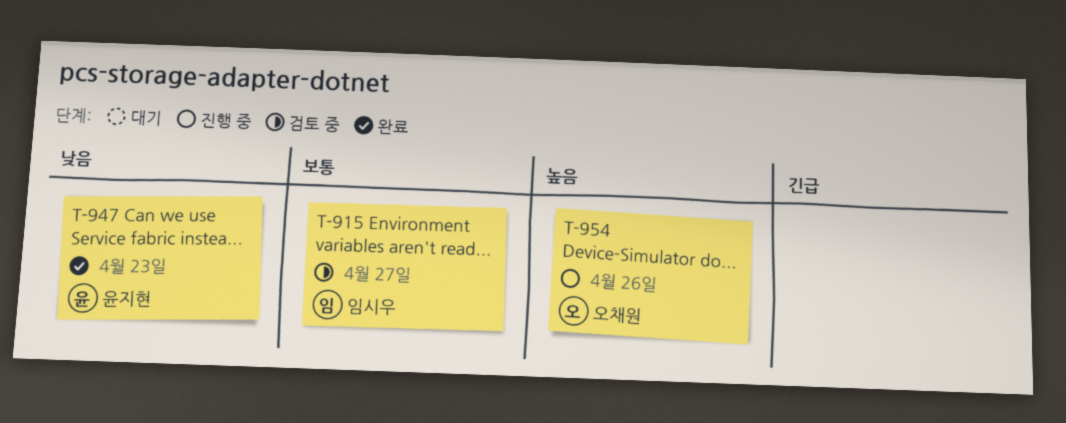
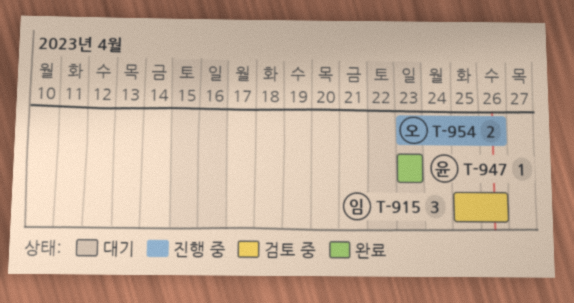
T-915, due: Apr 27 -> Apr 26

